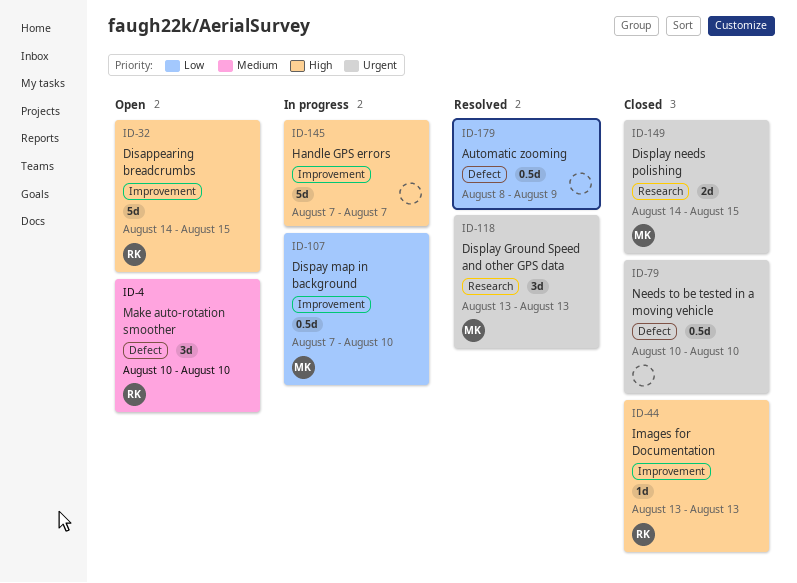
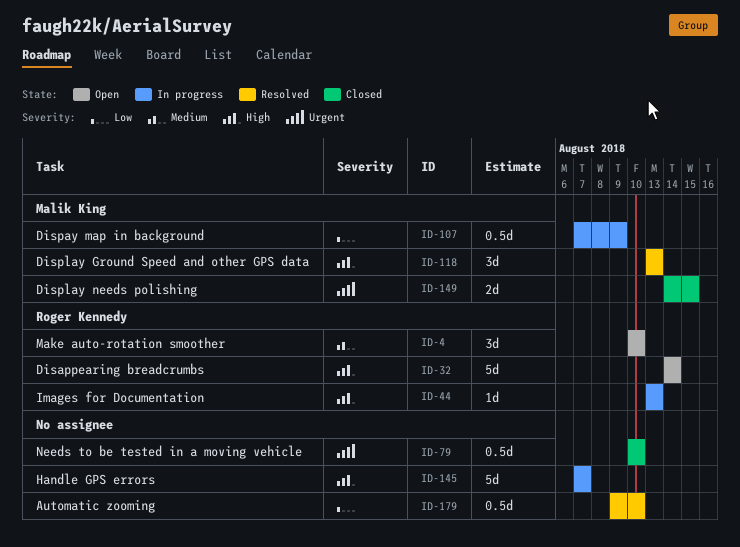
ID-32, due: Aug 15 -> Aug 14
ID-44, status: Closed -> In progress
ID-107, due: Aug 10 -> Aug 9
ID-118, priority: Urgent -> High
ID-179, start: Aug 8 -> Aug 9
ID-179, due: Aug 9 -> Aug 10

